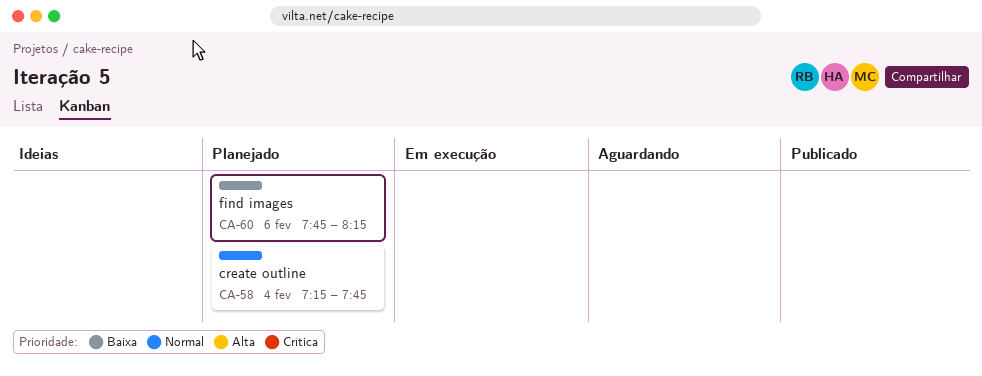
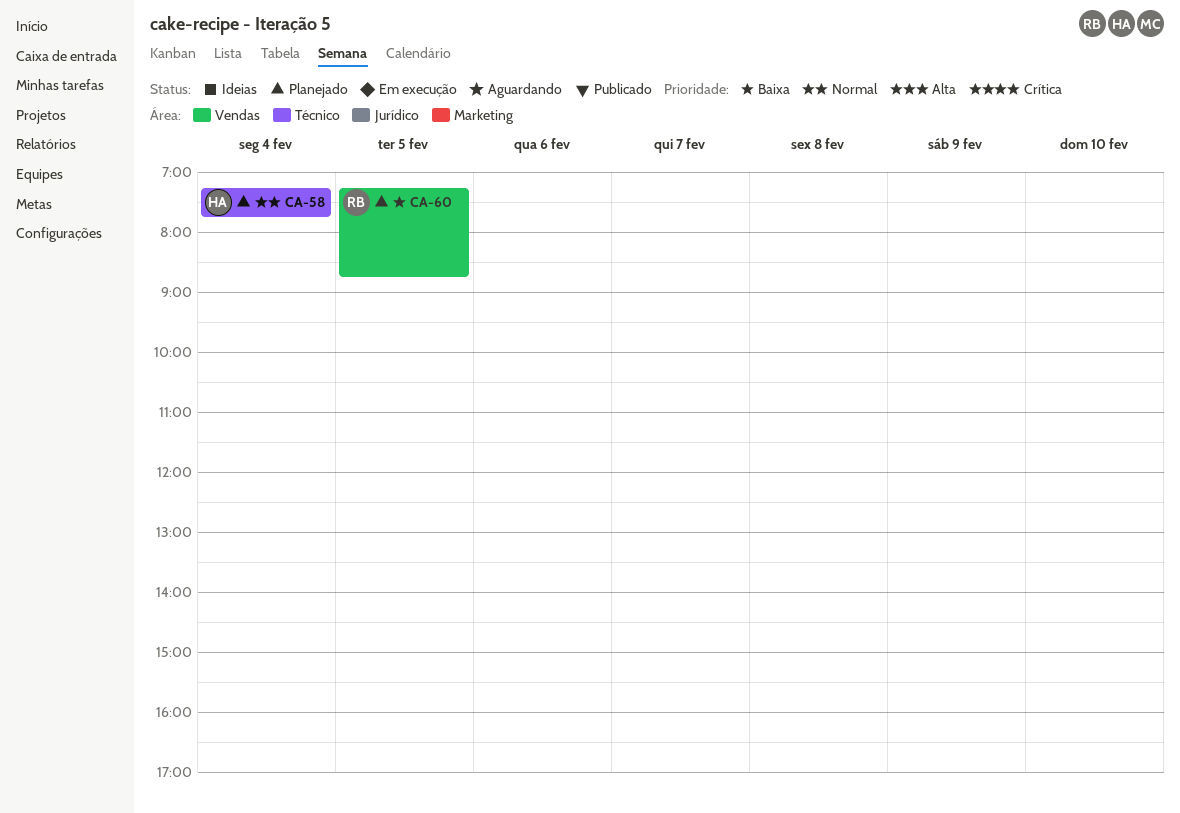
CA-60, day: Feb 6 -> Feb 5
CA-60, begins: 07:45 -> 07:15
CA-60, ends: 08:15 -> 08:45

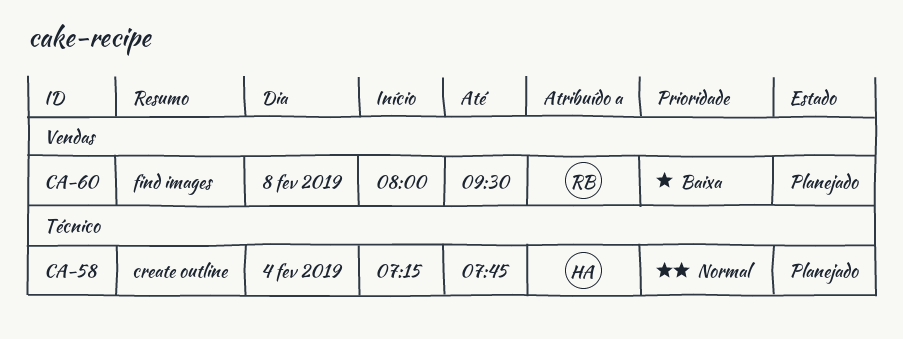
CA-60, day: Feb 5 -> Feb 8
CA-60, begins: 07:15 -> 08:00
CA-60, ends: 08:45 -> 09:30

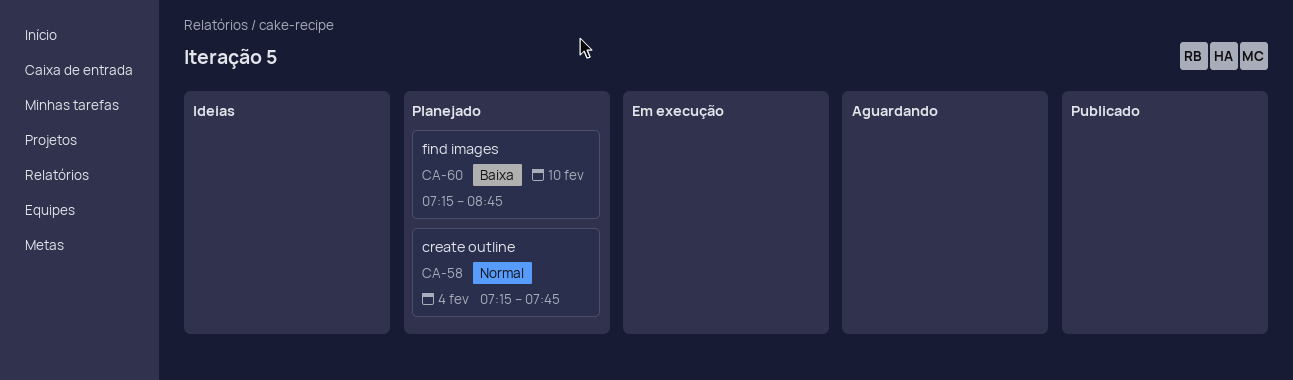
CA-60, day: Feb 8 -> Feb 10
CA-60, begins: 08:00 -> 07:15
CA-60, ends: 09:30 -> 08:45

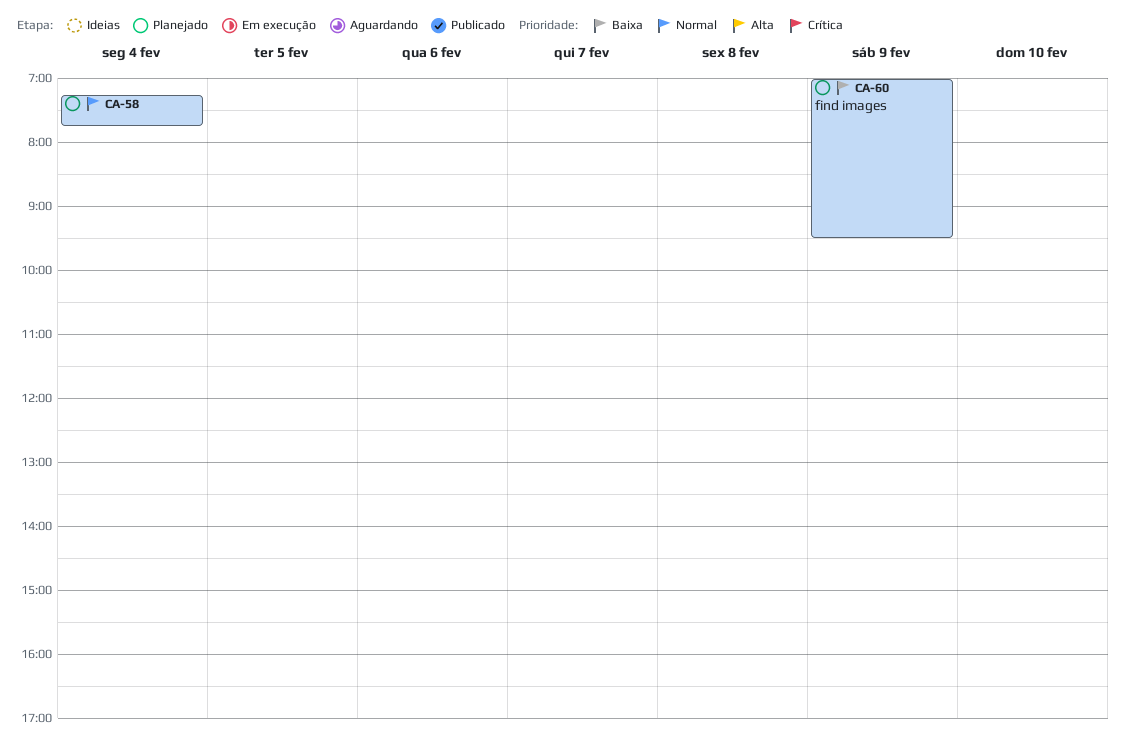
CA-60, day: Feb 10 -> Feb 9
CA-60, begins: 07:15 -> 07:00
CA-60, ends: 08:45 -> 09:30

